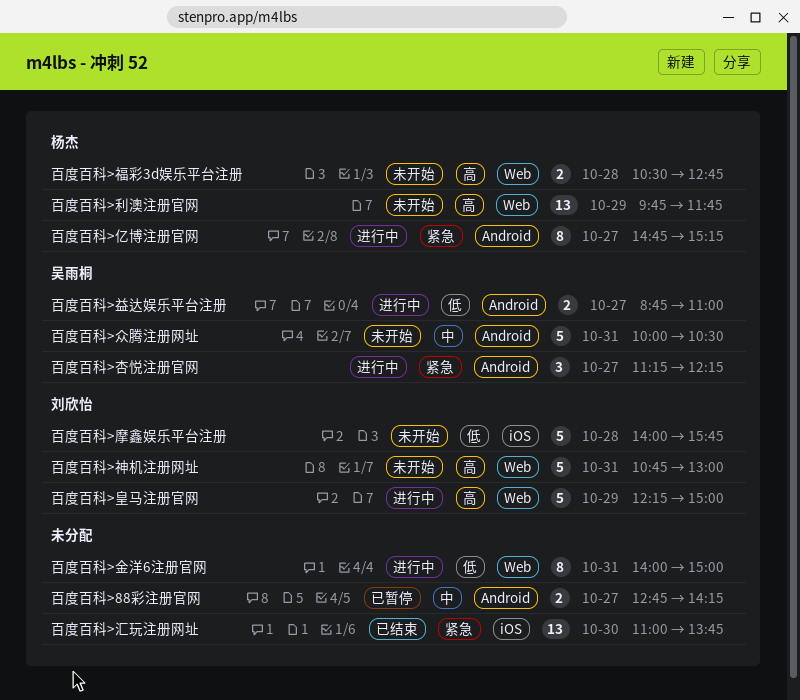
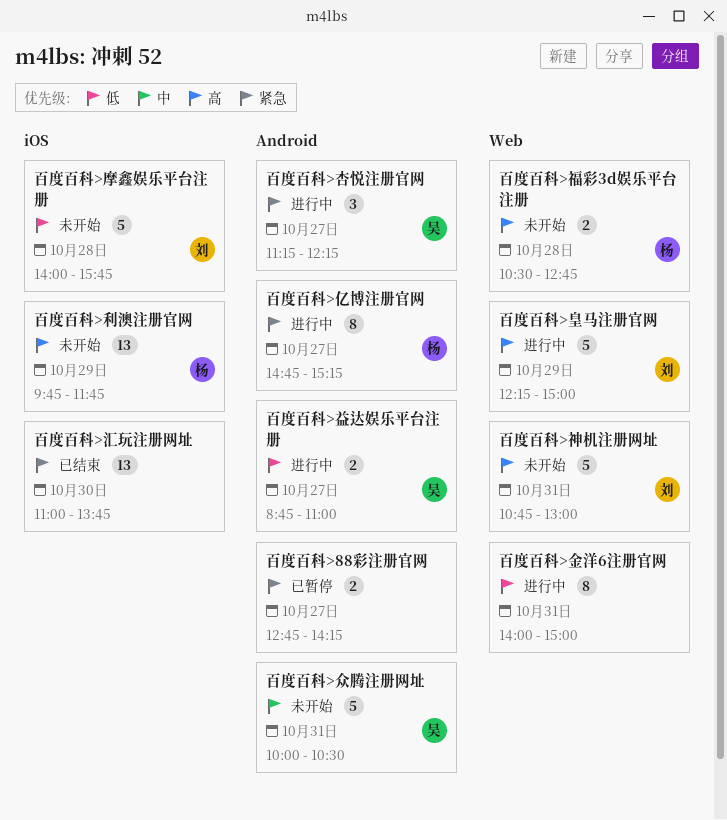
百度百科>88彩注册官网, priority: 中 -> 紧急
百度百科>利澳注册官网, label: Web -> iOS

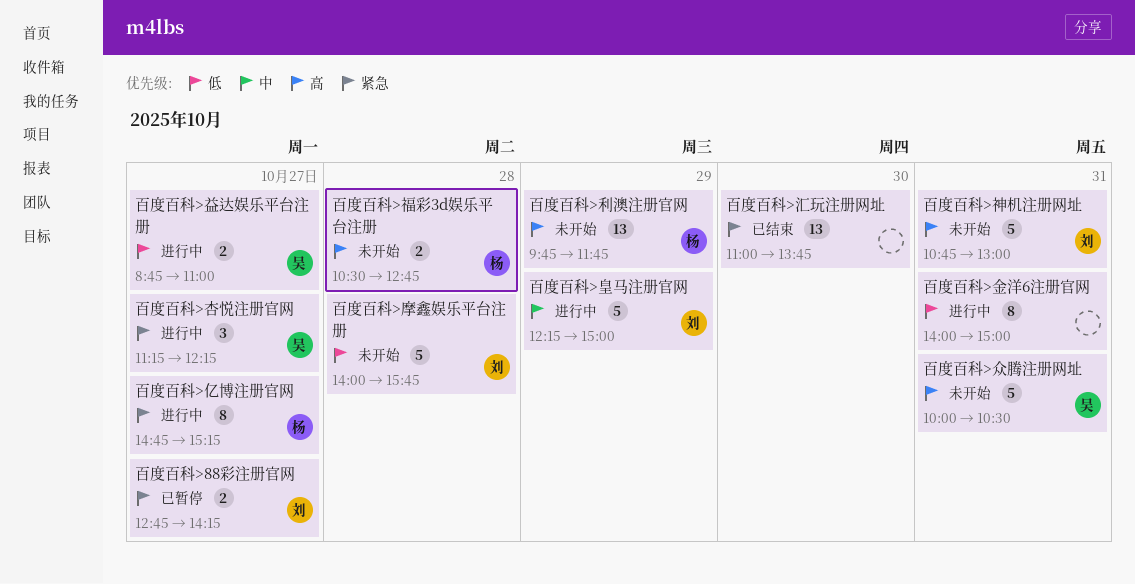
百度百科>88彩注册官网, owner: none -> 刘
百度百科>众腾注册网址, priority: 中 -> 高
百度百科>皇马注册官网, priority: 高 -> 中

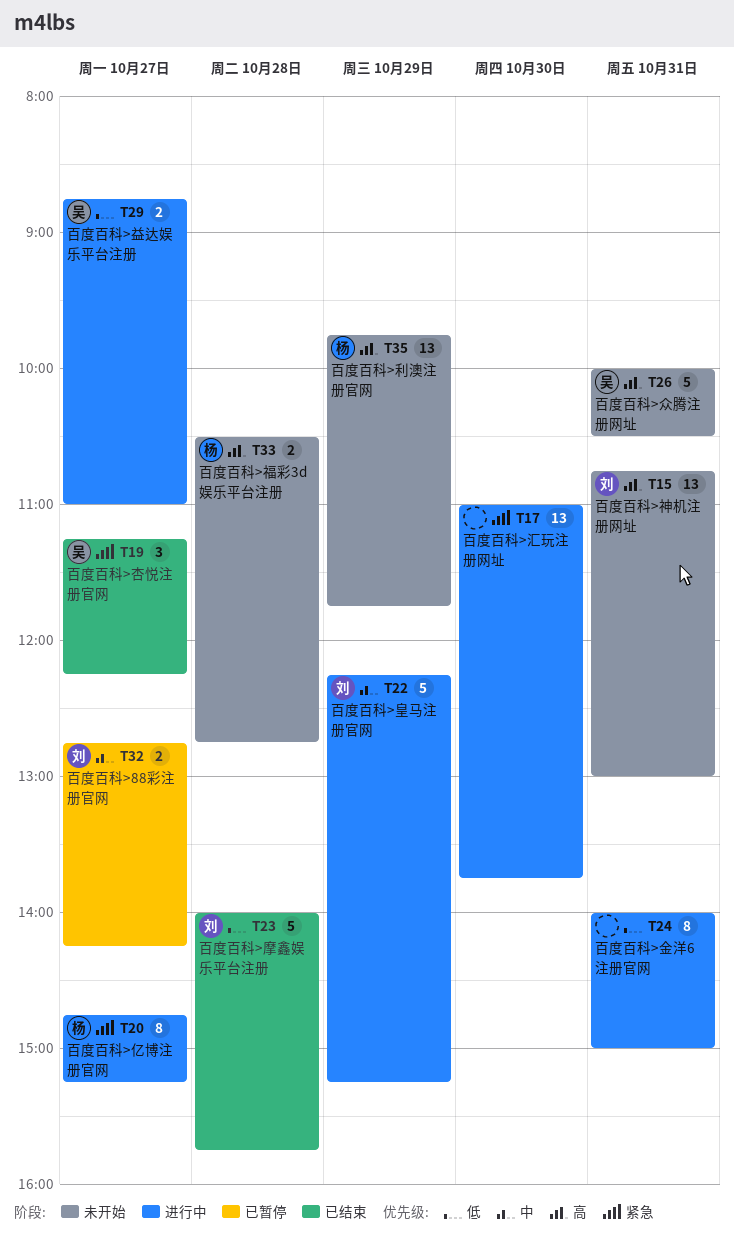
百度百科>88彩注册官网, priority: 紧急 -> 中
百度百科>摩鑫娱乐平台注册, status: 未开始 -> 已结束
百度百科>杏悦注册官网, status: 进行中 -> 已结束
百度百科>汇玩注册网址, status: 已结束 -> 进行中
百度百科>皇马注册官网, ends: 15:00 -> 15:15
百度百科>神机注册网址, estimate: 5 -> 13

